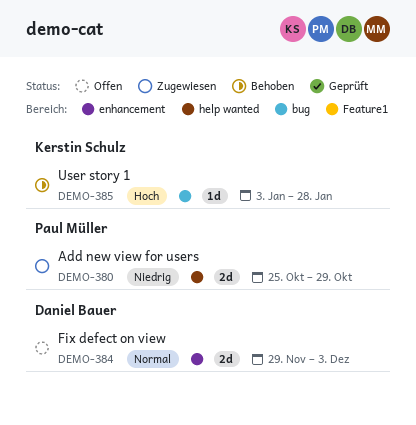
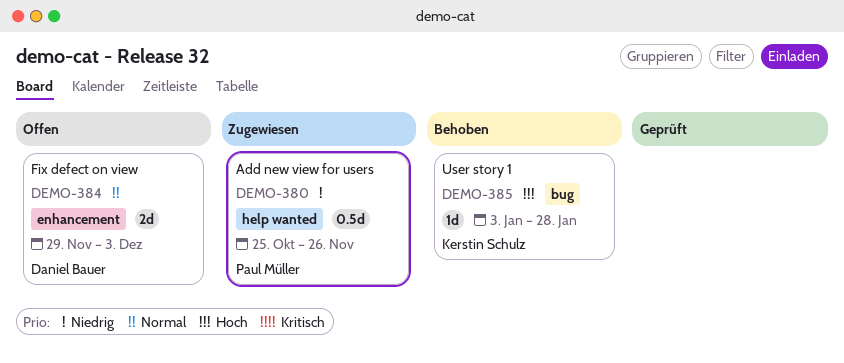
DEMO-380, estimate: 2d -> 0.5d
DEMO-380, due: Oct 29 -> Nov 26

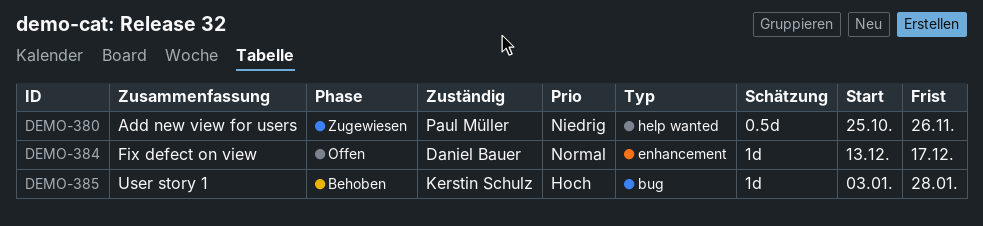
DEMO-384, estimate: 2d -> 1d
DEMO-384, start: Nov 29 -> Dec 13
DEMO-384, due: Dec 3 -> Dec 17

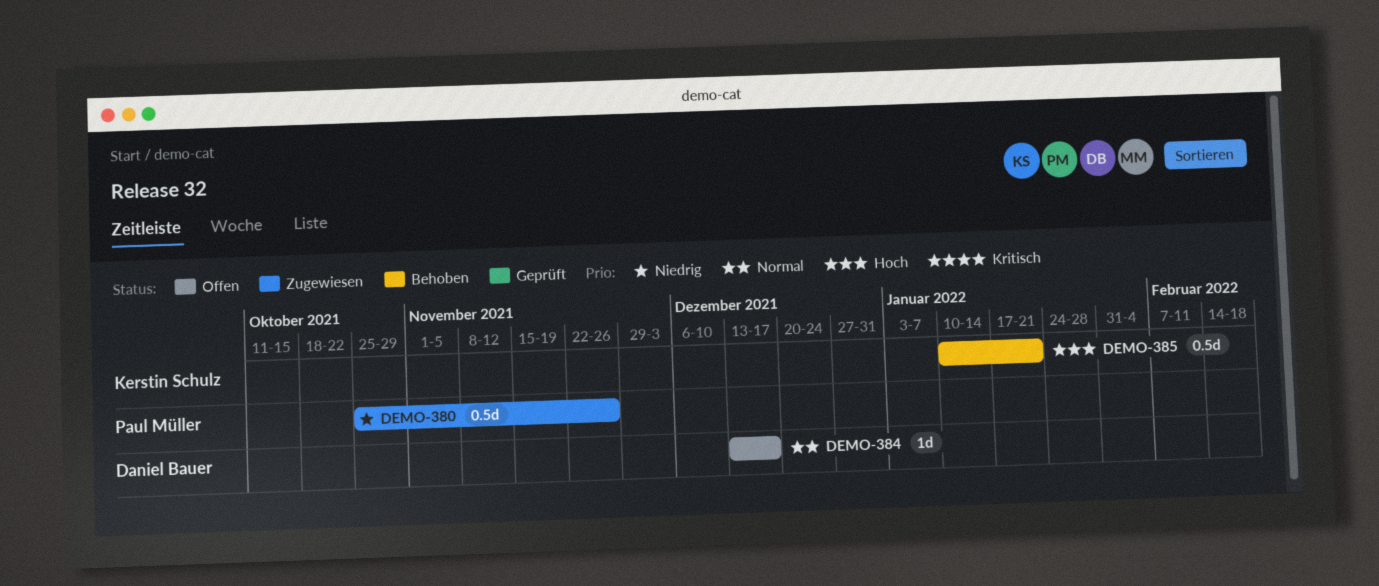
DEMO-385, estimate: 1d -> 0.5d
DEMO-385, start: Jan 3 -> Jan 10
DEMO-385, due: Jan 28 -> Jan 21

